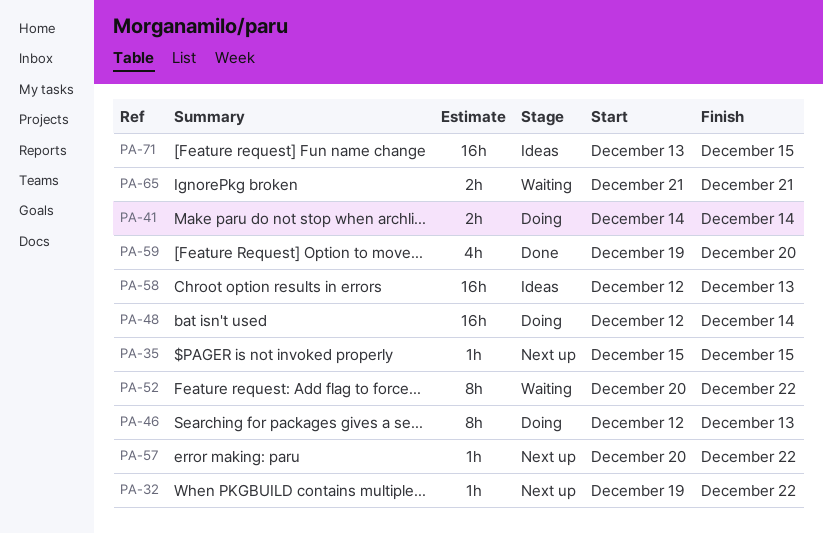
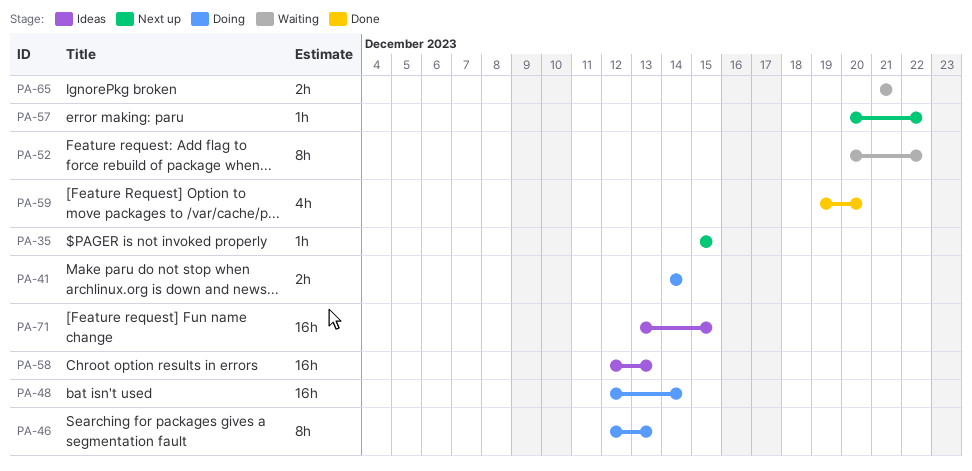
PA-32: present -> none

